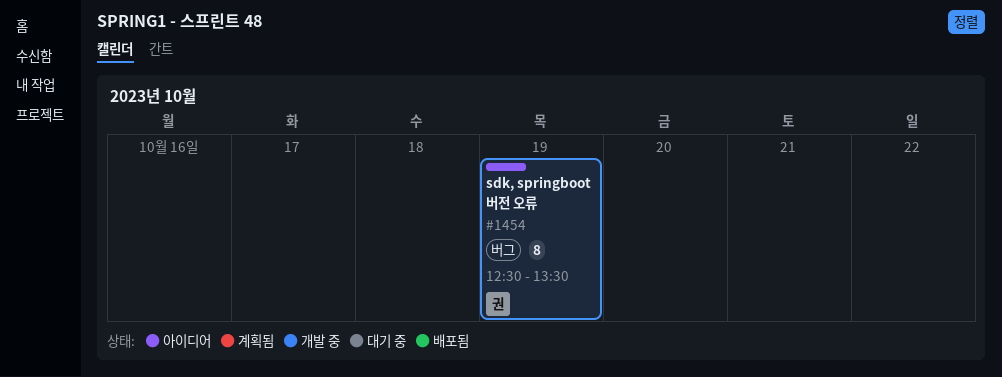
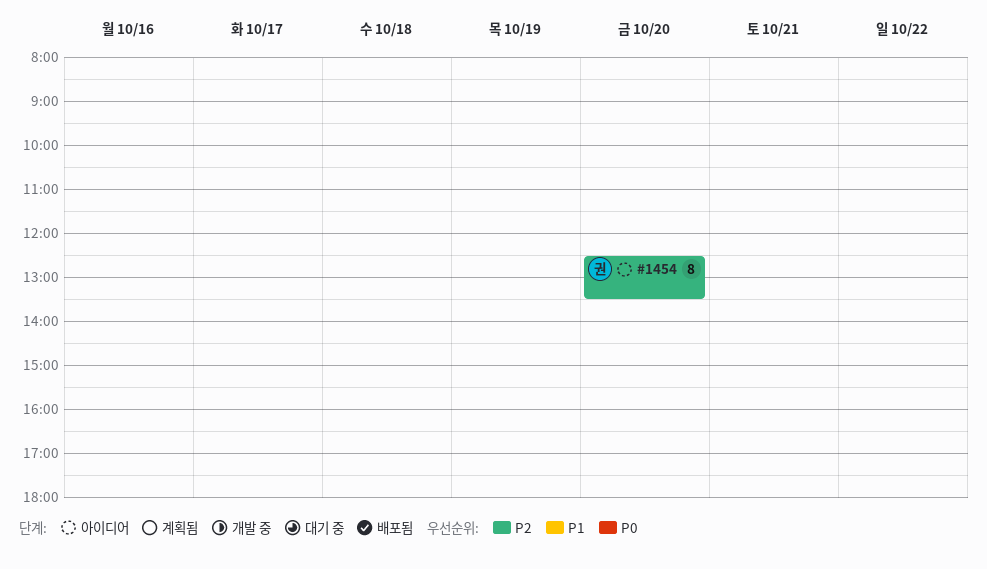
#1454, day: Oct 19 -> Oct 20

